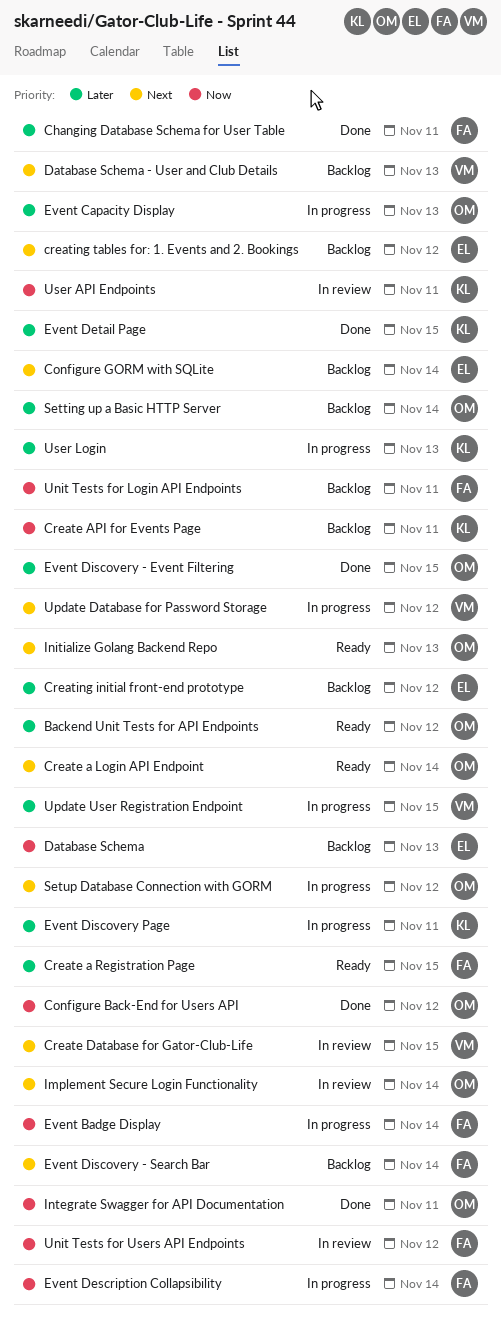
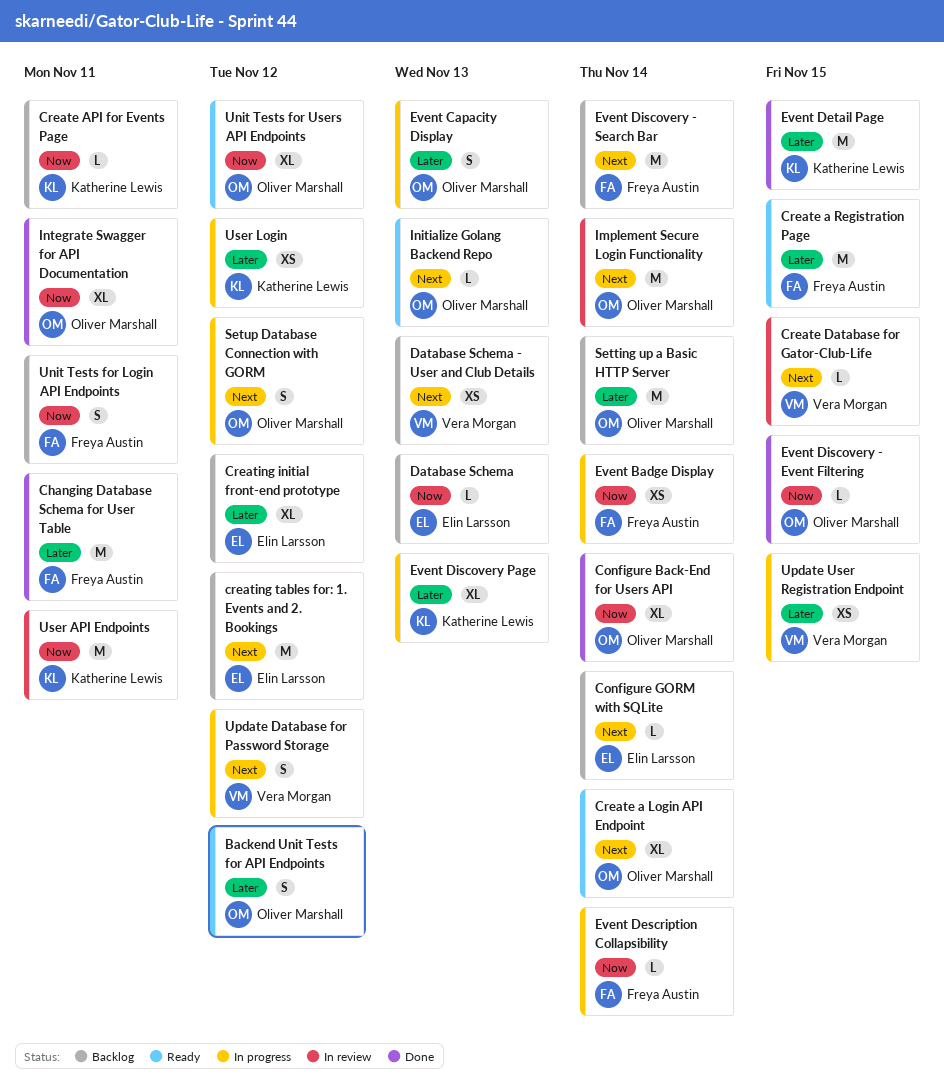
Configure Back-End for Users API, due: Nov 12 -> Nov 14
Event Discovery - Event Filtering, priority: Later -> Now
Event Discovery Page, due: Nov 11 -> Nov 13
Unit Tests for Users API Endpoints, status: In review -> Ready
Unit Tests for Users API Endpoints, owner: Freya Austin -> Oliver Marshall
User Login, due: Nov 13 -> Nov 12

